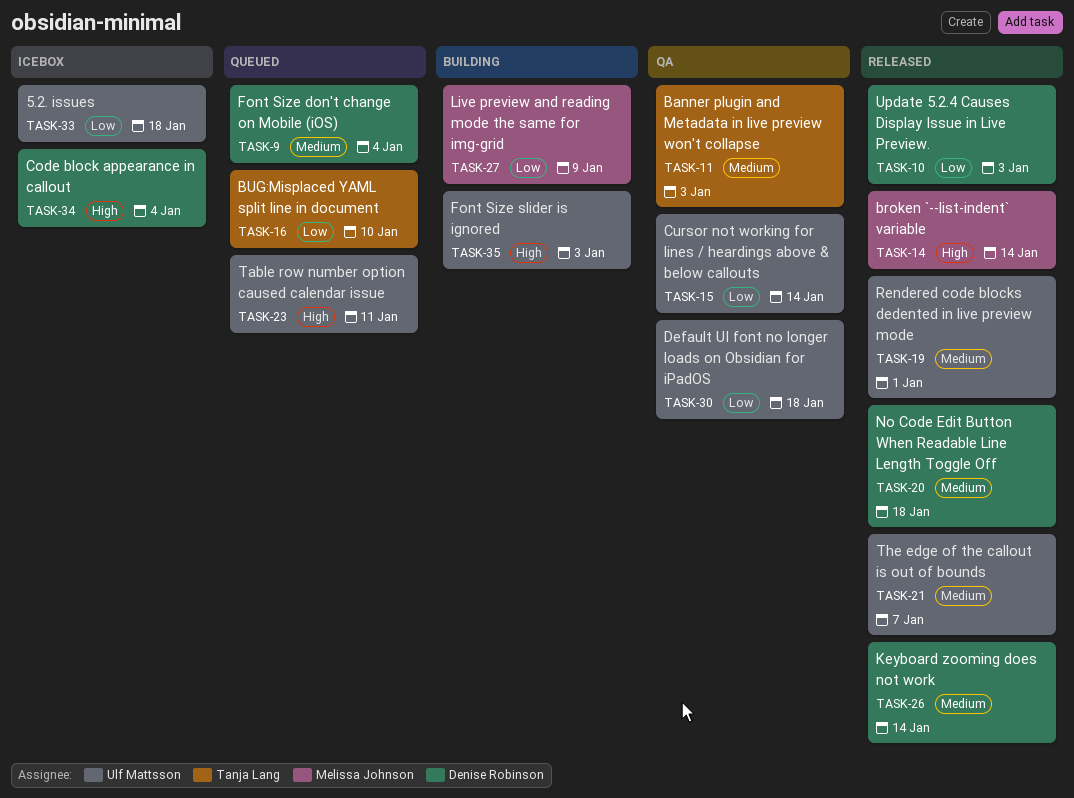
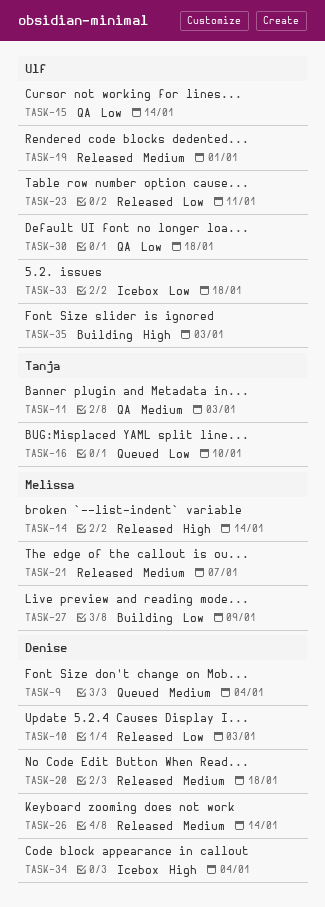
TASK-21, owner: Ulf Mattsson -> Melissa Johnson
TASK-23, status: Queued -> Released
TASK-23, priority: High -> Low

